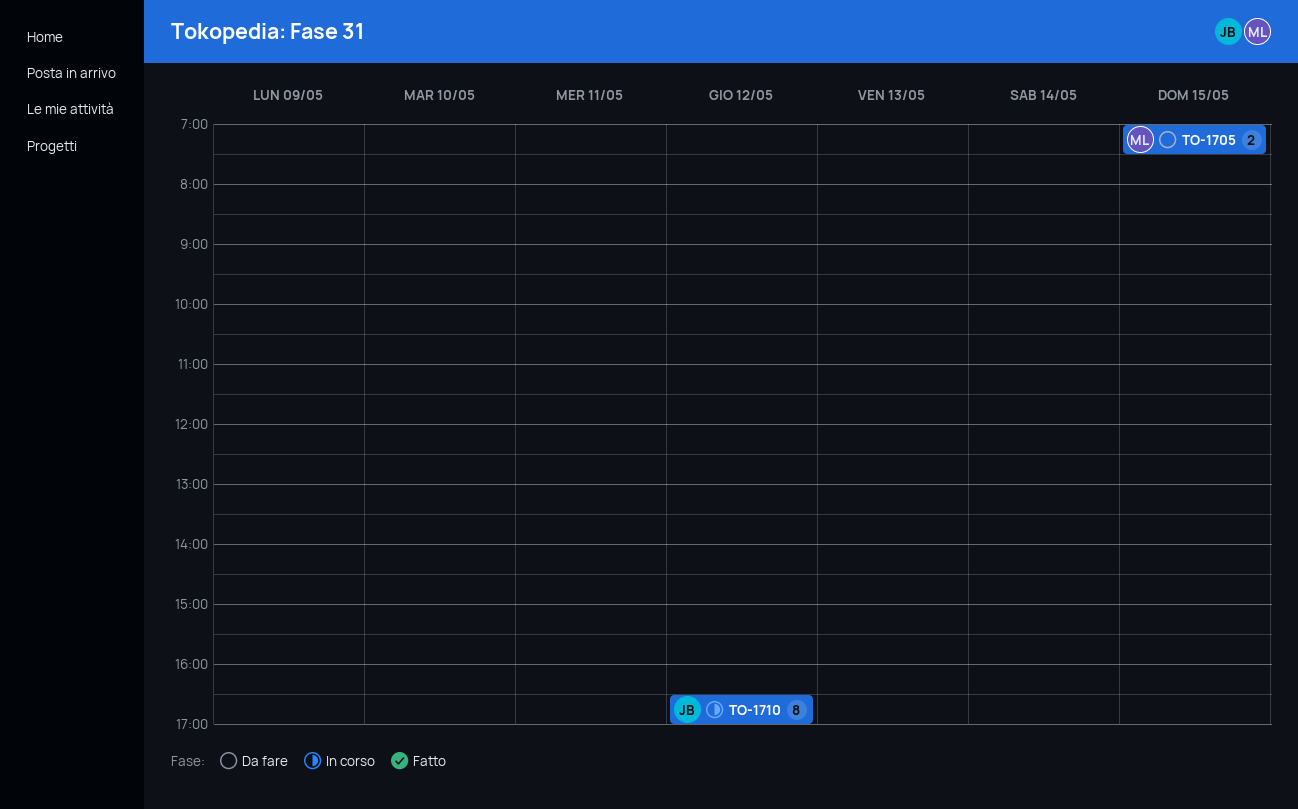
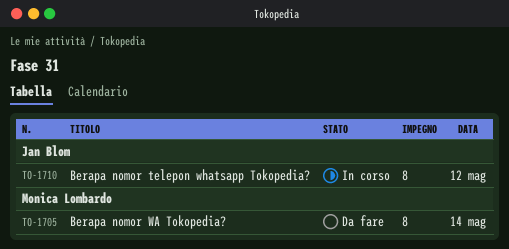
TO-1705, estimate: 2 -> 8
TO-1705, day: May 15 -> May 14

